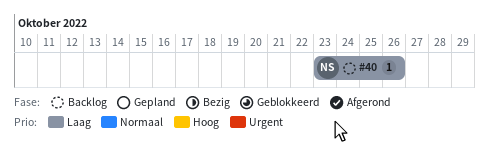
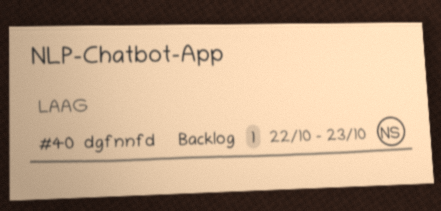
#40, start: Oct 23 -> Oct 22
#40, due: Oct 26 -> Oct 23

